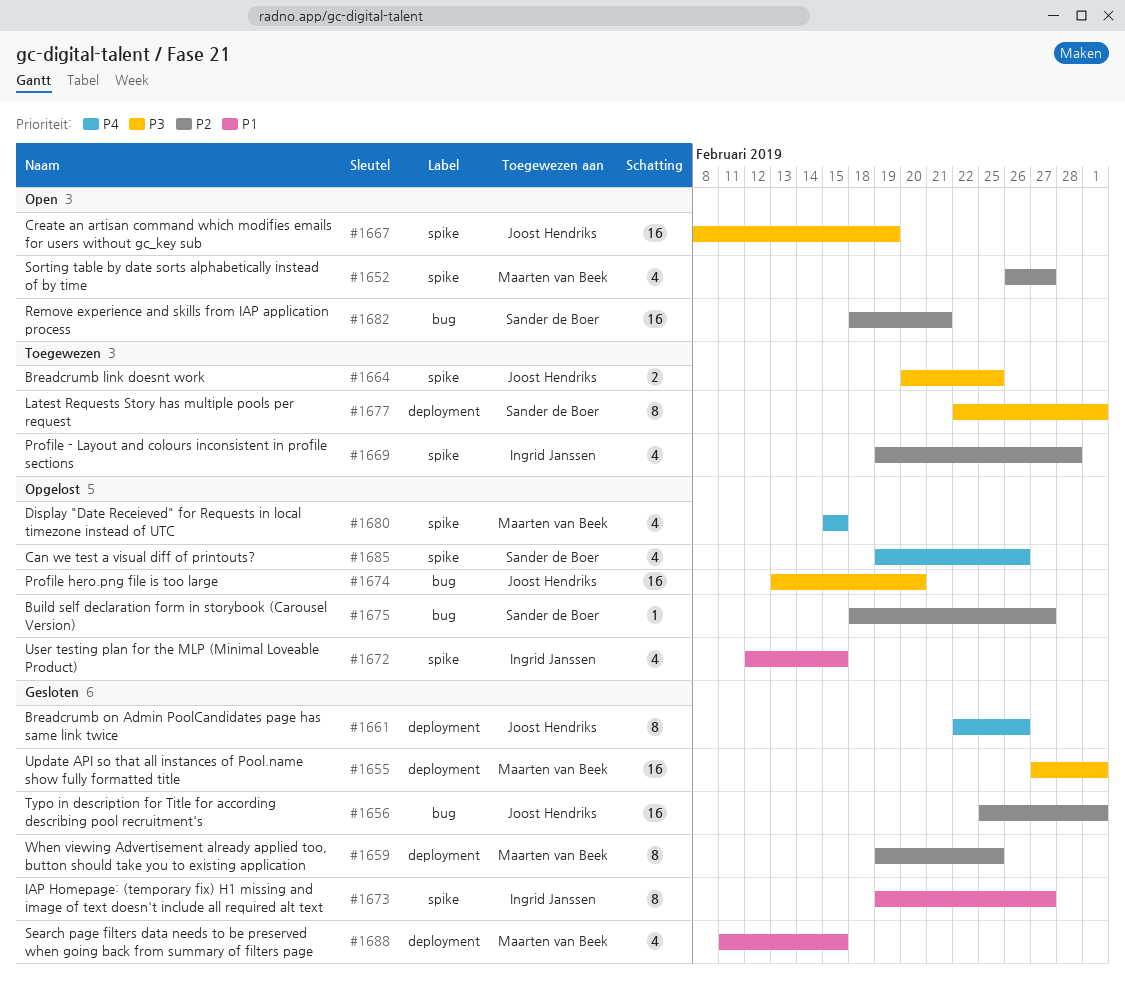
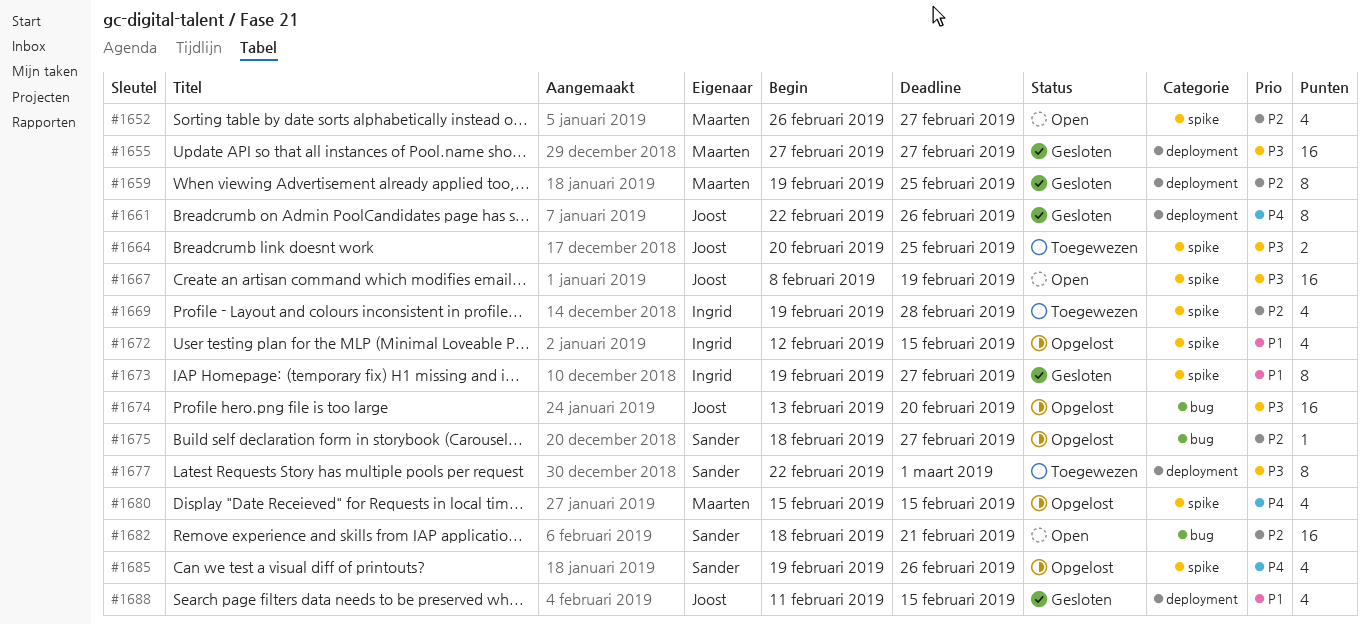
#1655, due: Mar 1 -> Feb 27
#1656: present -> none
#1688, owner: Maarten van Beek -> Joost Hendriks

